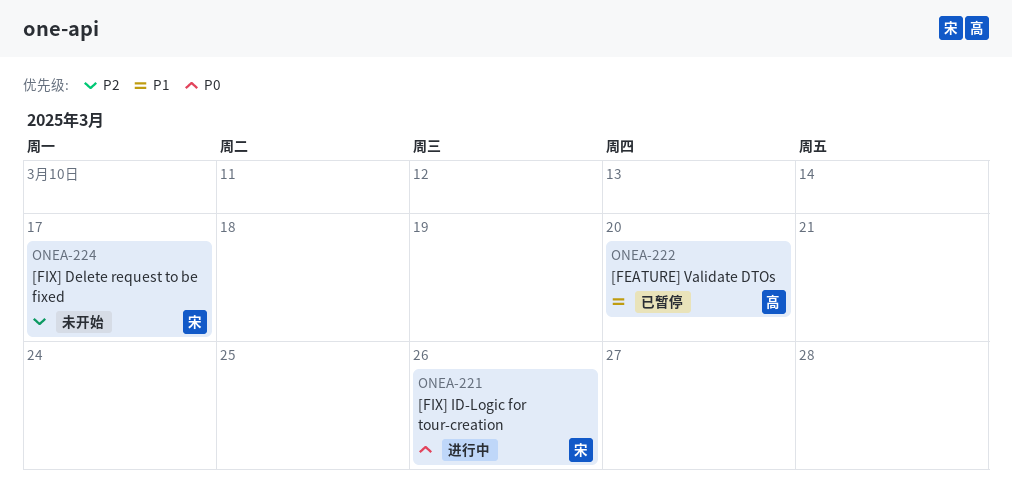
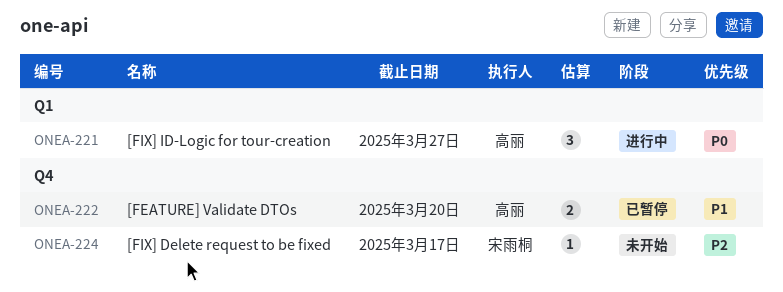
ONEA-221, owner: 宋雨桐 -> 高丽
ONEA-221, due: Mar 26 -> Mar 27

